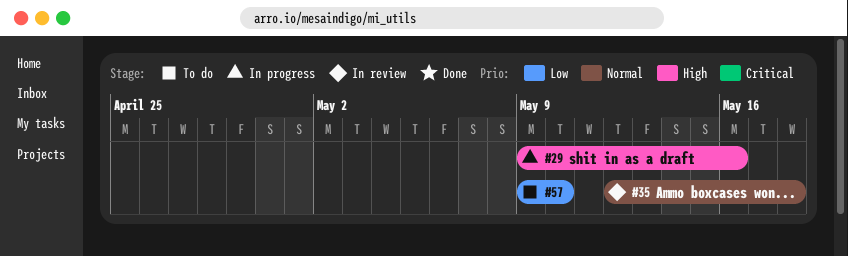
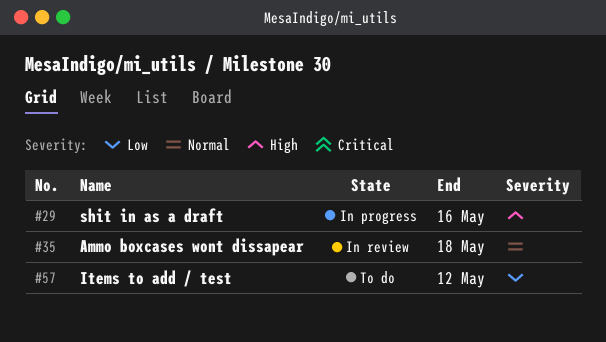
#57, due: May 10 -> May 12

